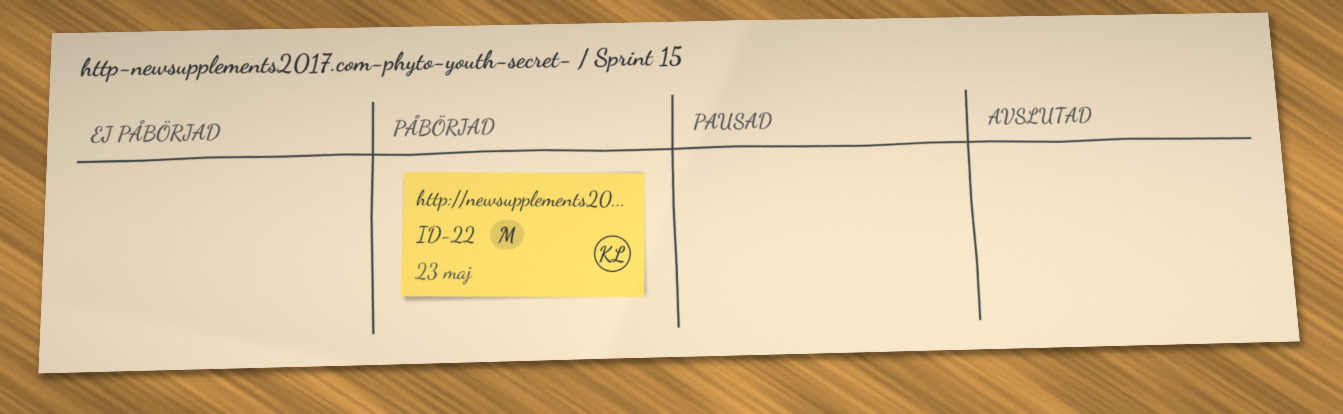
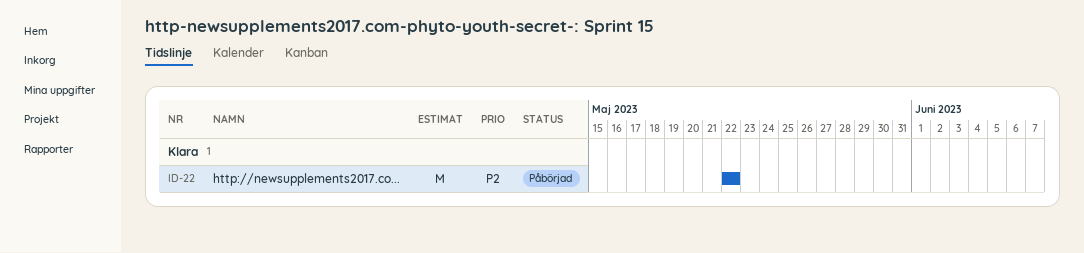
ID-22, due: May 23 -> May 22

